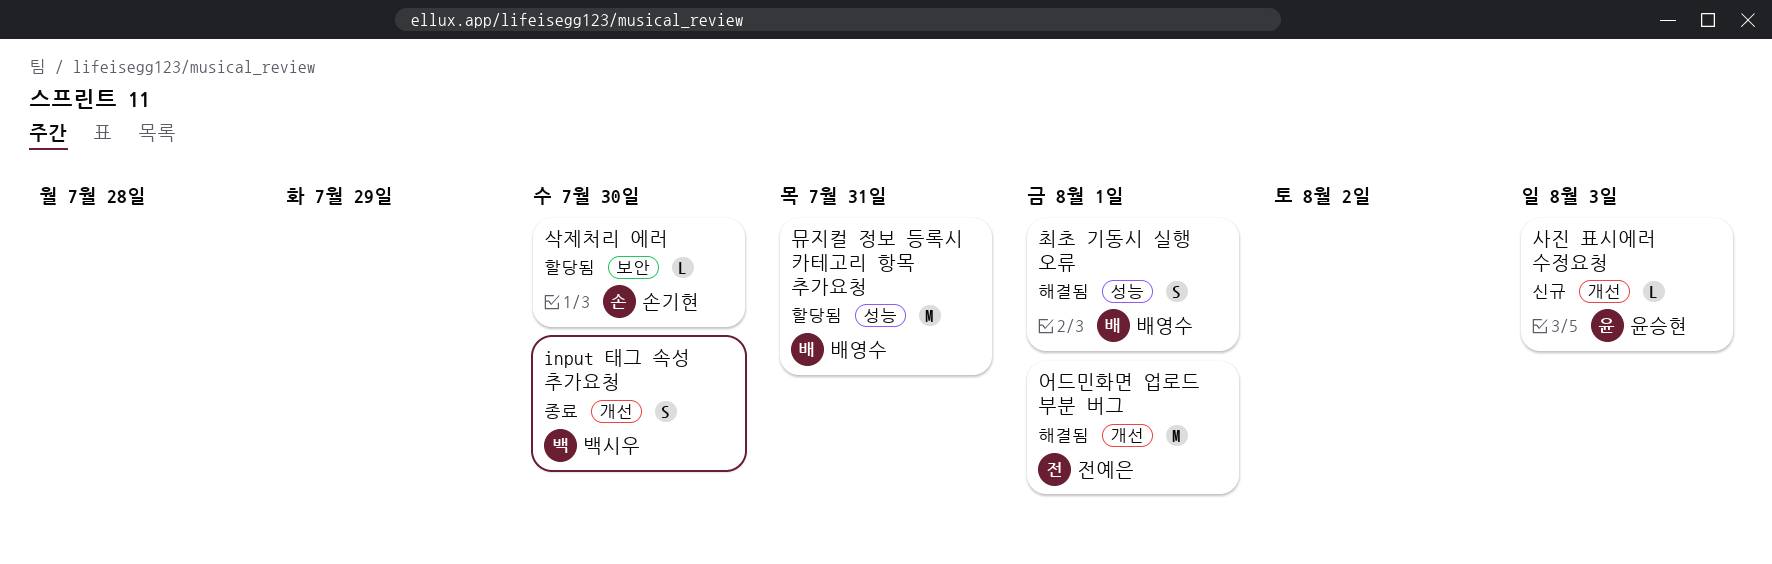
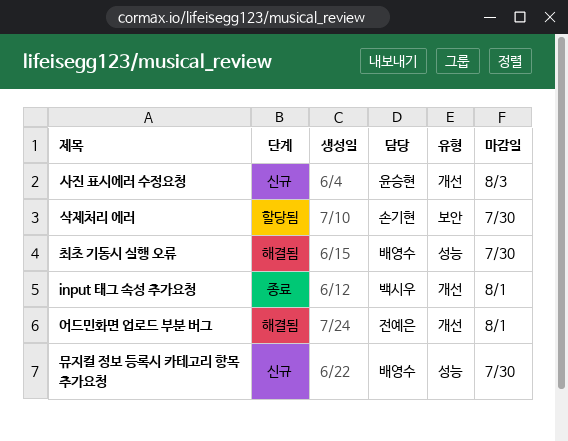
input 태그 속성 추가요청, due: Jul 30 -> Aug 1
뮤지컬 정보 등록시 카테고리 항목 추가요청, status: 할당됨 -> 신규
뮤지컬 정보 등록시 카테고리 항목 추가요청, due: Jul 31 -> Jul 30
최초 기동시 실행 오류, due: Aug 1 -> Jul 30

